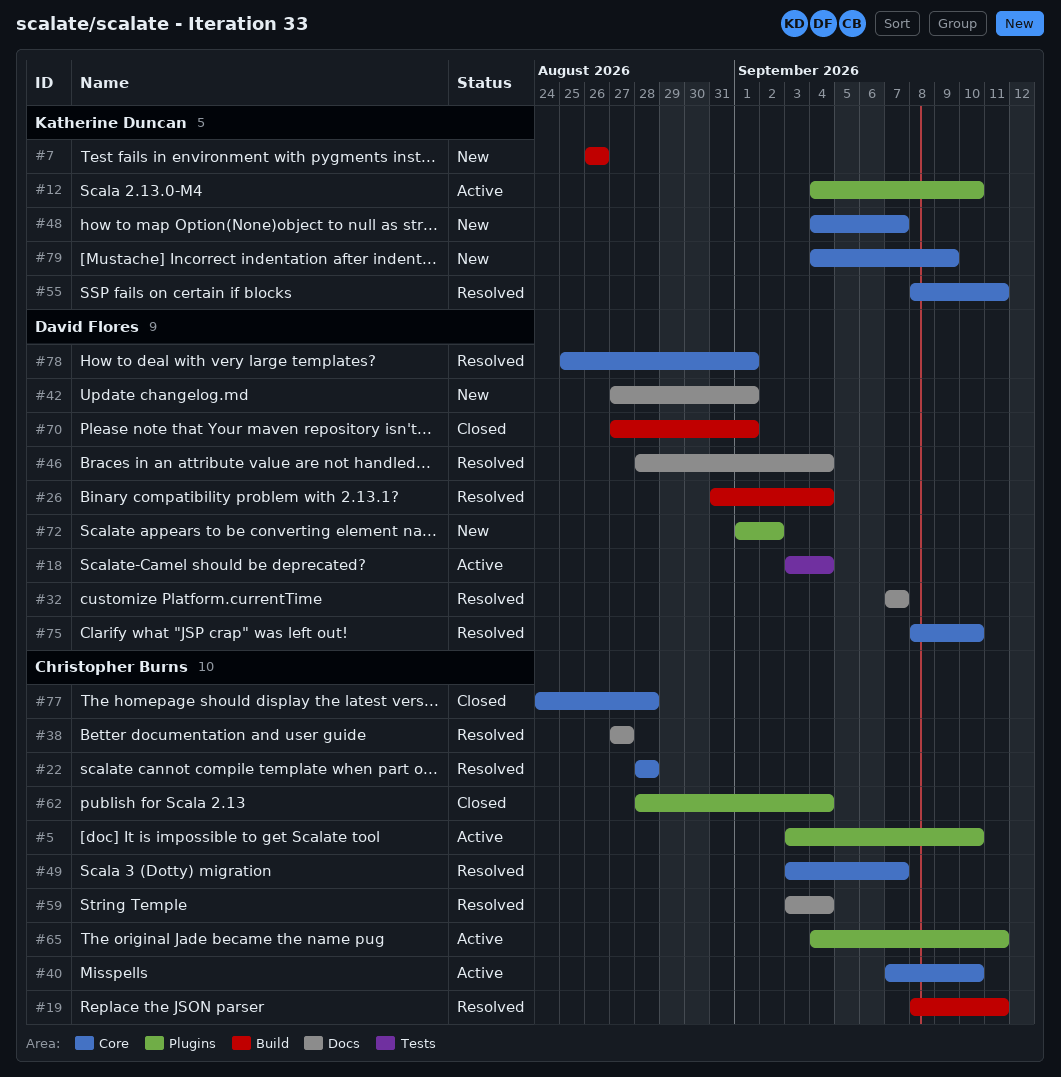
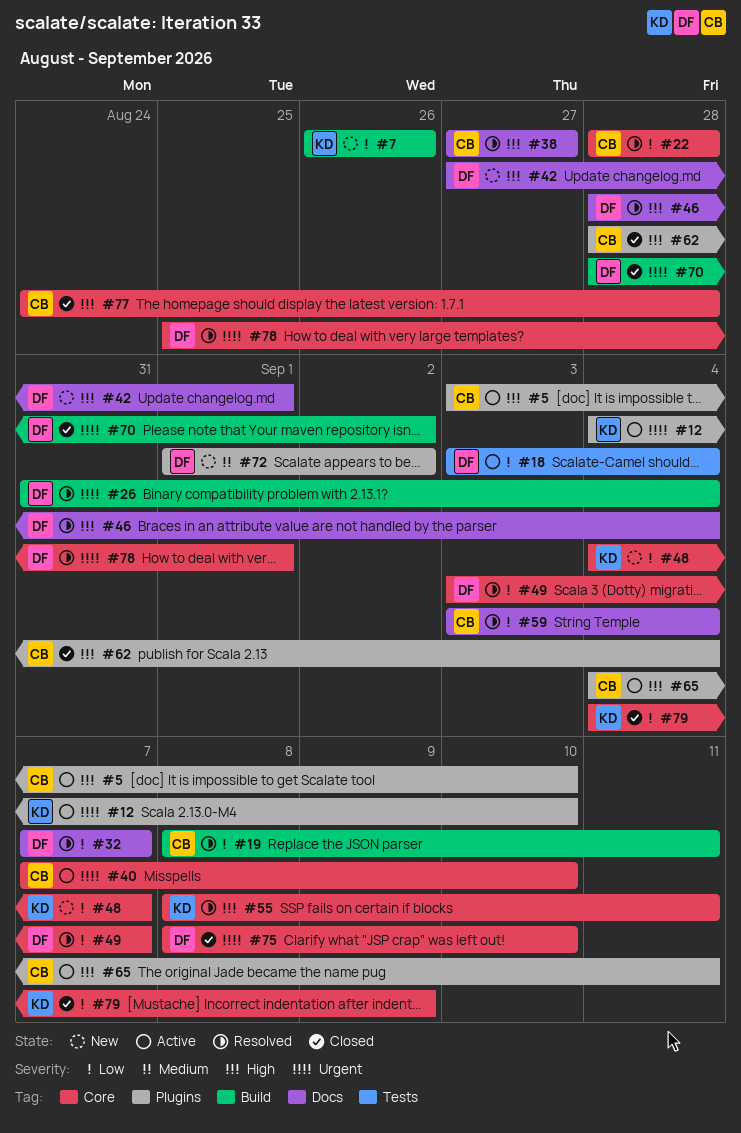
#49, owner: Christopher Burns -> David Flores
#70, start: Aug 27 -> Aug 28
#70, due: Sep 1 -> Sep 2
#75, status: Resolved -> Closed
#79, status: New -> Closed

